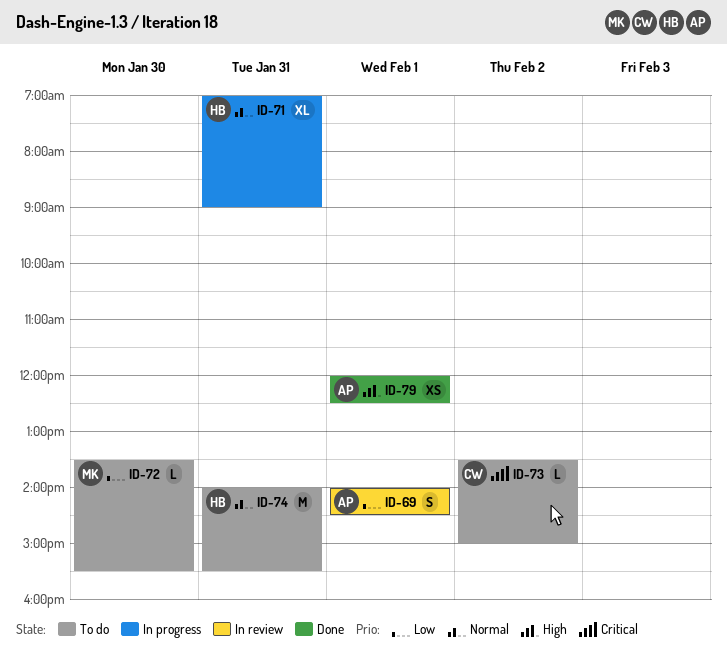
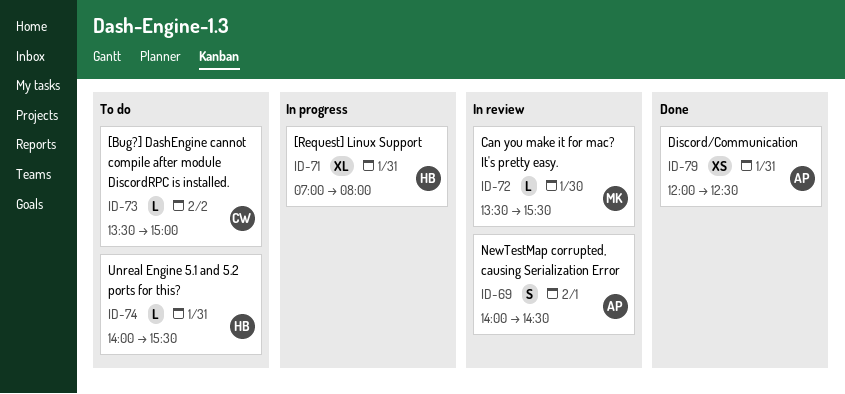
ID-71, ends: 09:00 -> 08:00
ID-72, status: To do -> In review
ID-74, estimate: M -> L
ID-79, day: Feb 1 -> Jan 31

